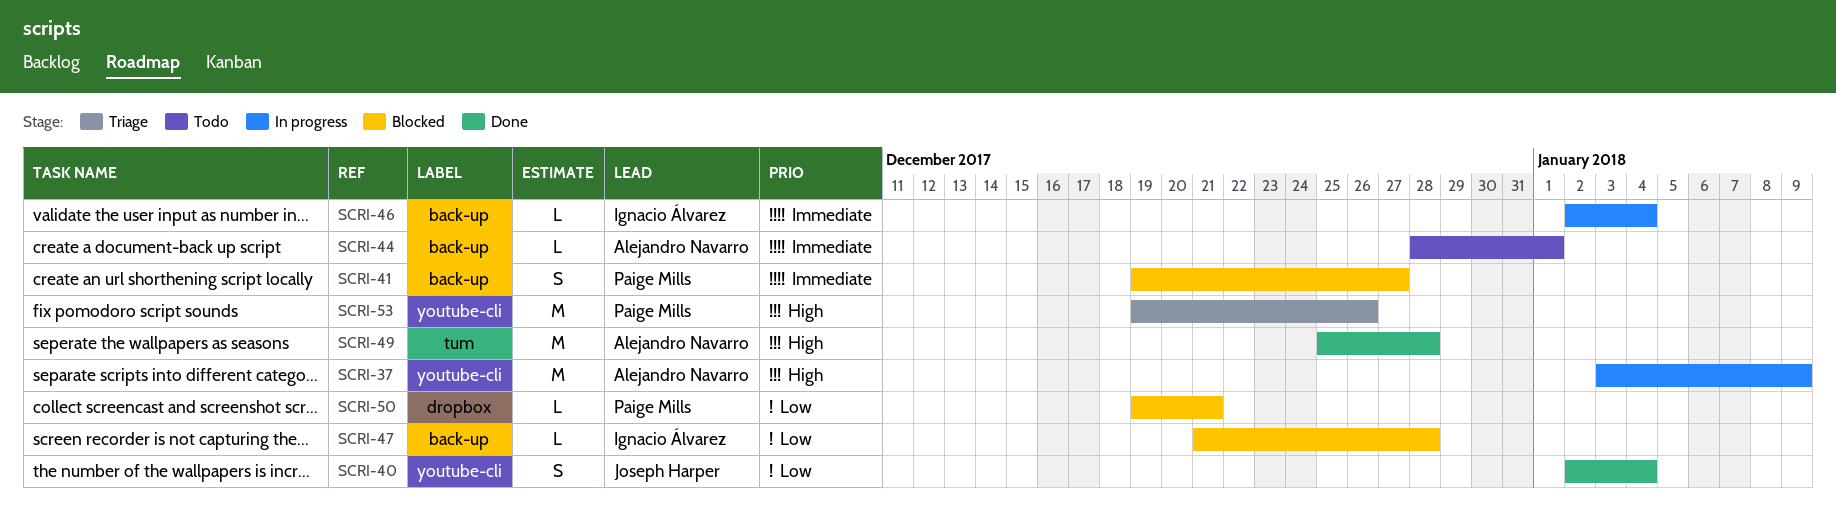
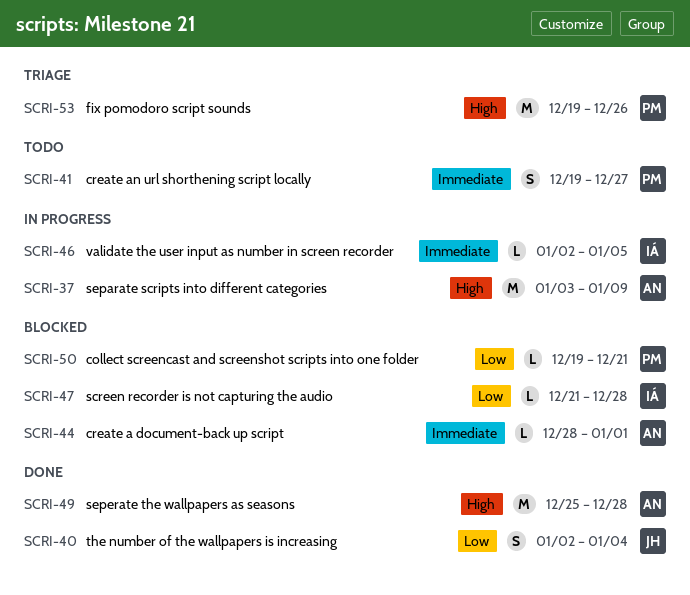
SCRI-41, status: Blocked -> Todo
SCRI-44, status: Todo -> Blocked
SCRI-46, due: Jan 4 -> Jan 5

